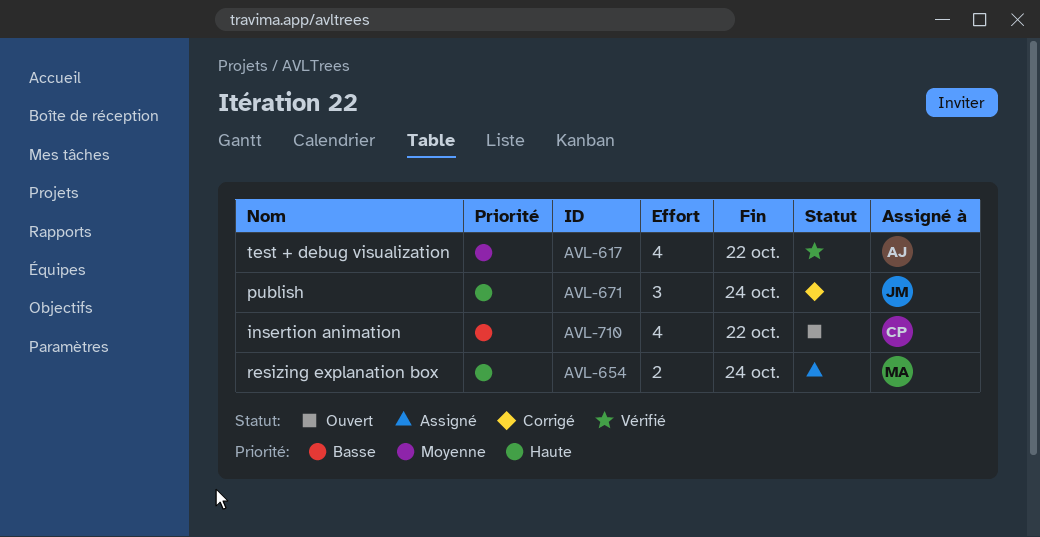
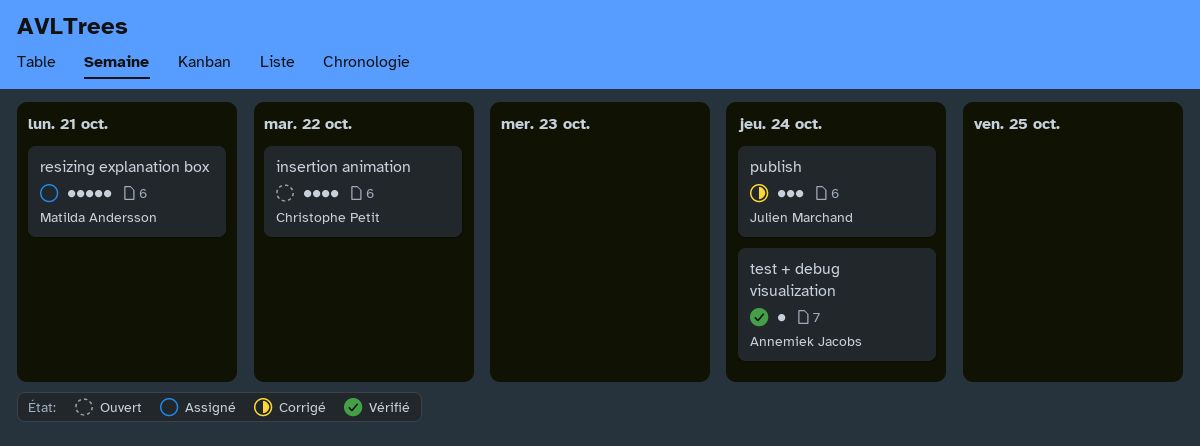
resizing explanation box, estimate: 2 -> 5
resizing explanation box, due: Oct 24 -> Oct 21
test + debug visualization, estimate: 4 -> 1
test + debug visualization, due: Oct 22 -> Oct 24

